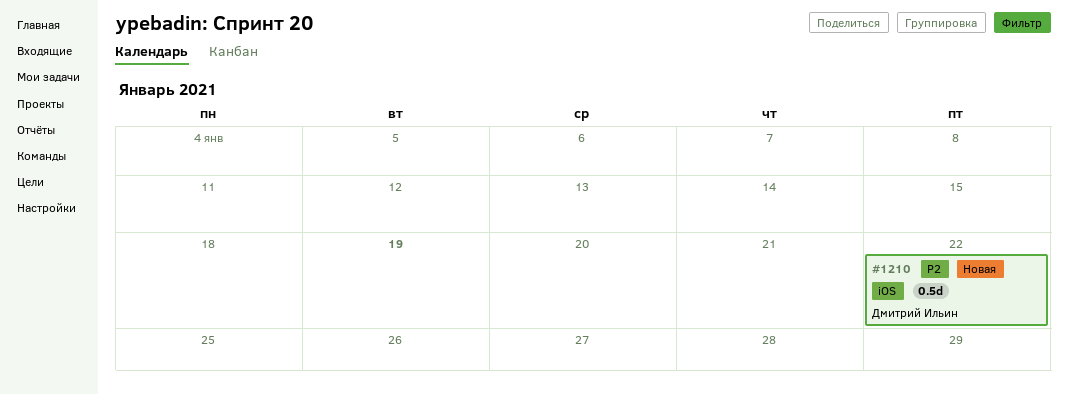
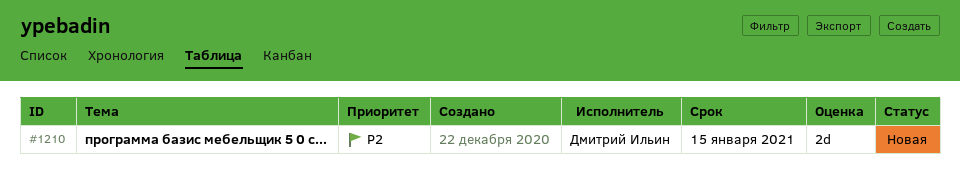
#1210, estimate: 0.5d -> 2d
#1210, due: Jan 22 -> Jan 15

